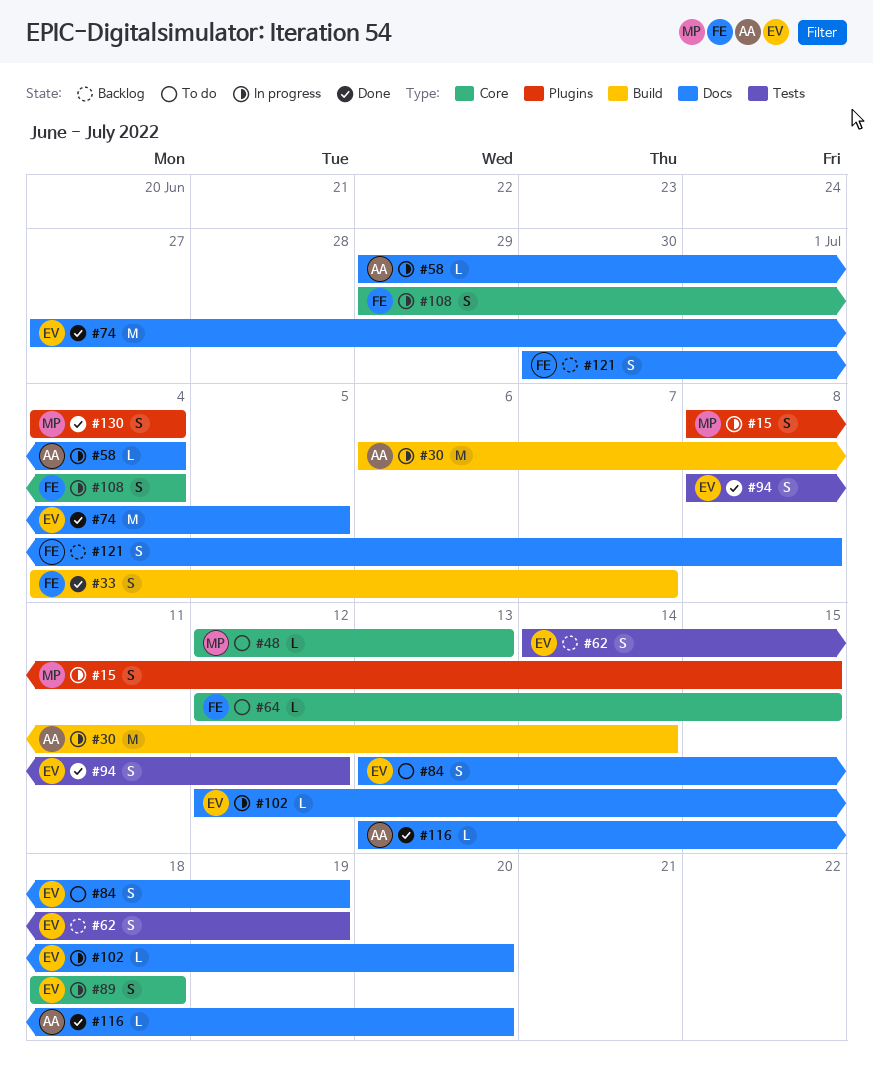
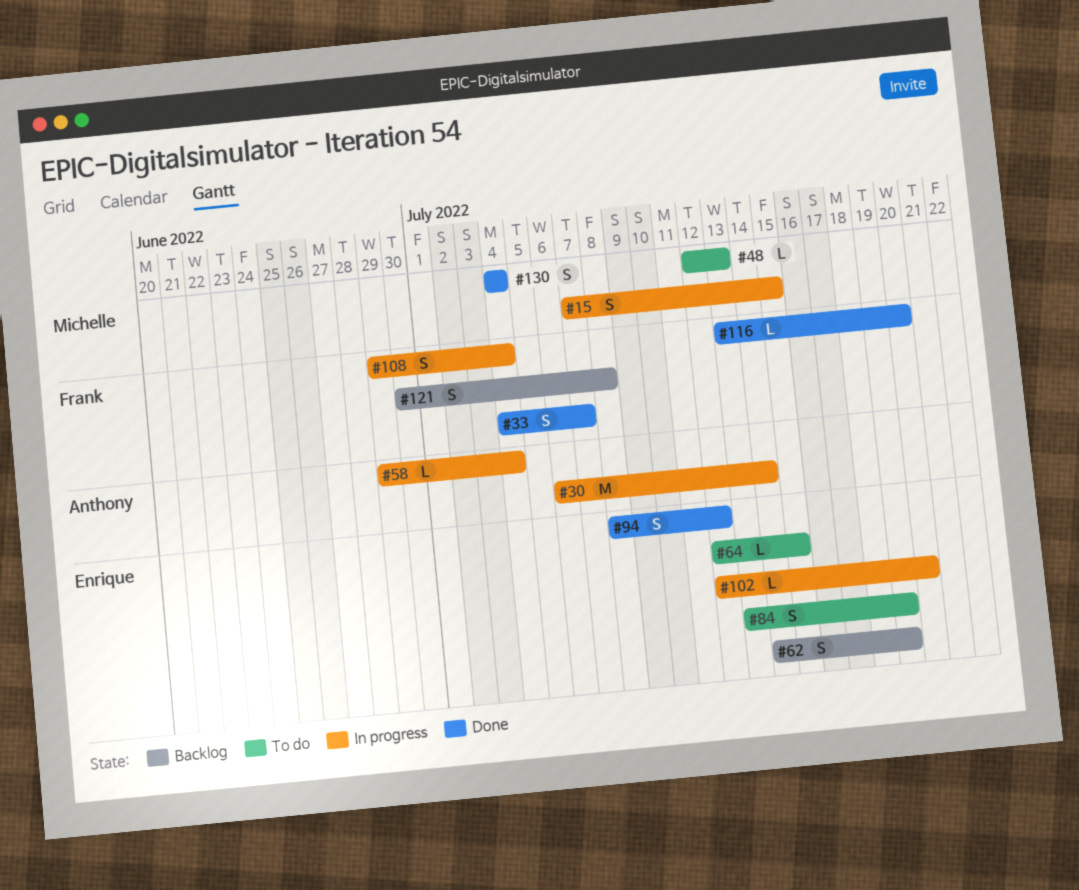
#15, start: Jul 8 -> Jul 7
#64, owner: Frank -> Enrique
#74: present -> none
#89: present -> none
#116, owner: Anthony -> Frank

